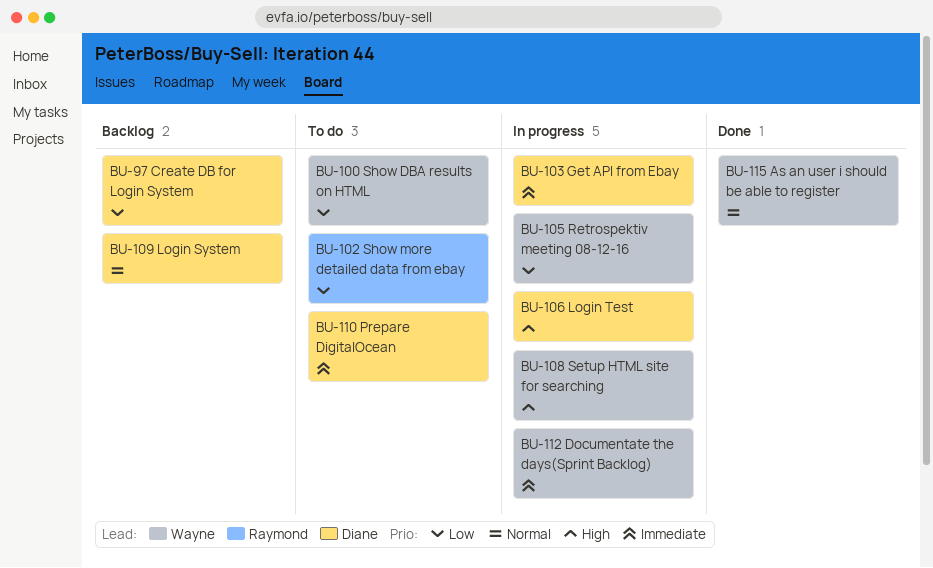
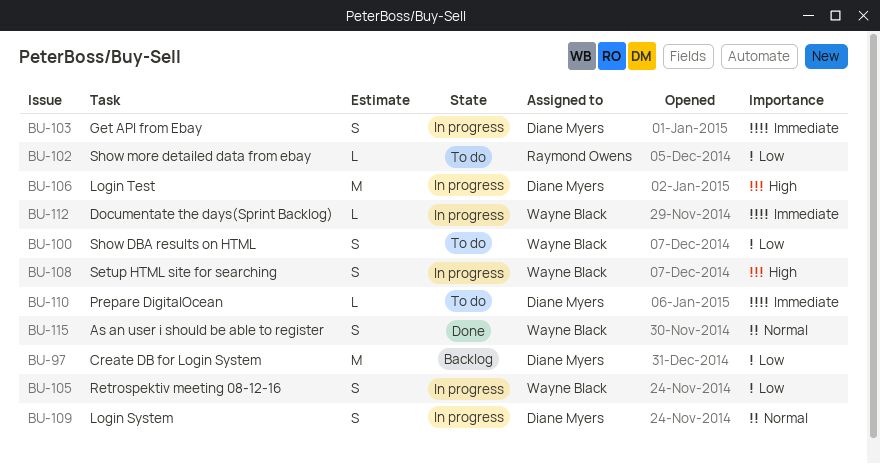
BU-109, status: Backlog -> In progress

